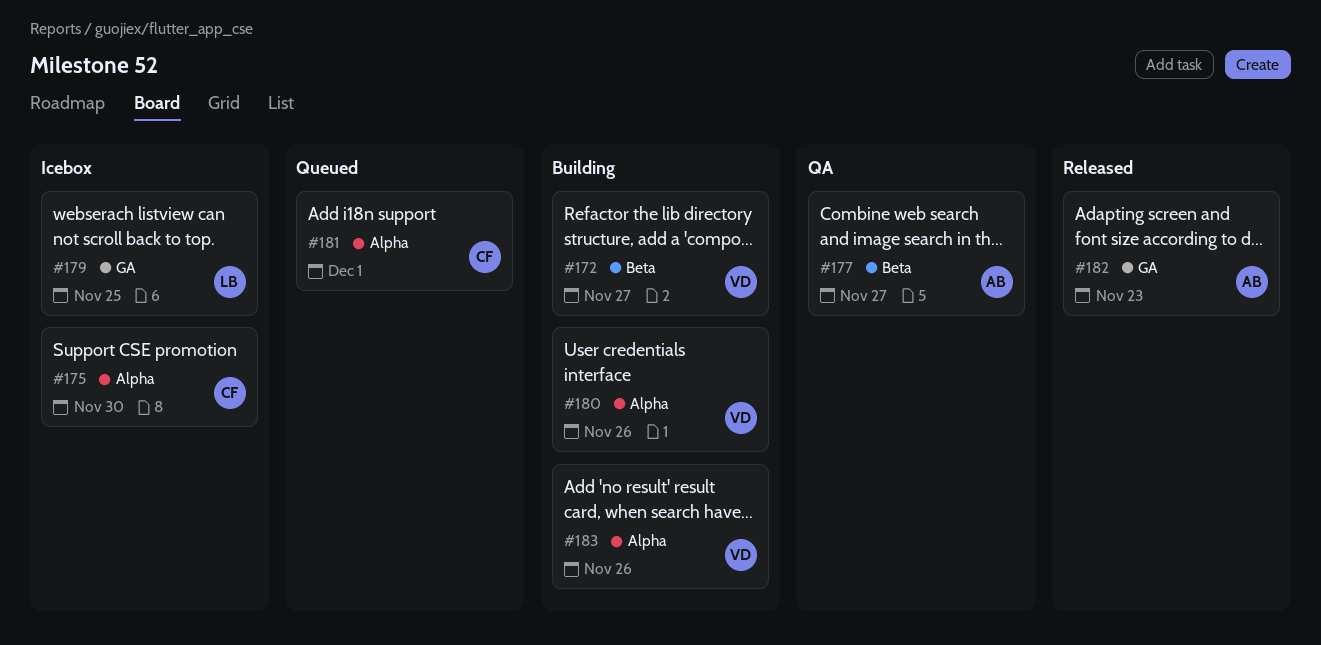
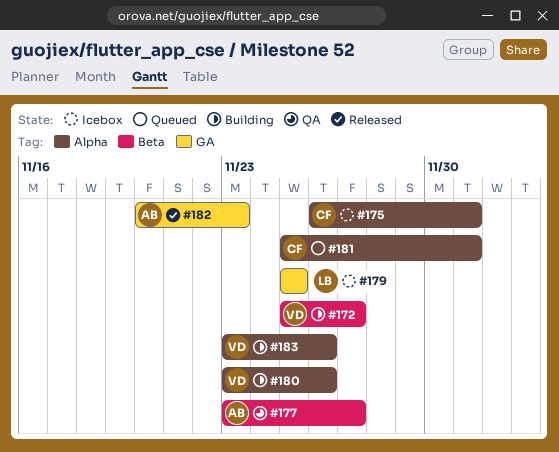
#175, due: Nov 30 -> Dec 1

